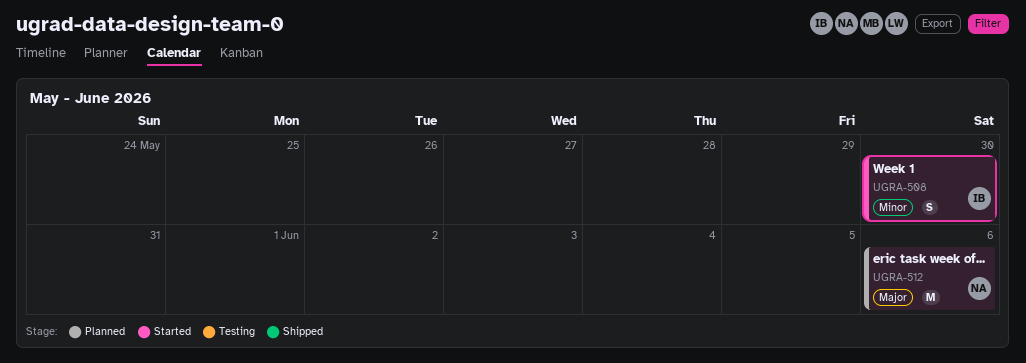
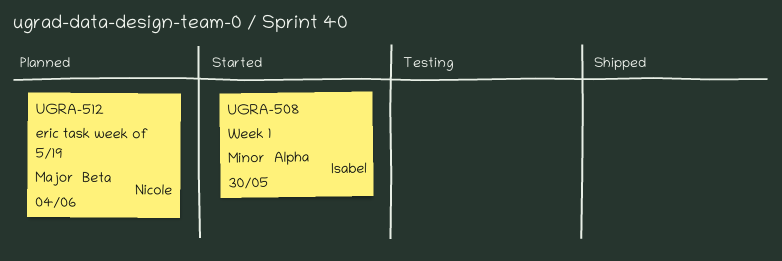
UGRA-512, due: Jun 6 -> Jun 4

